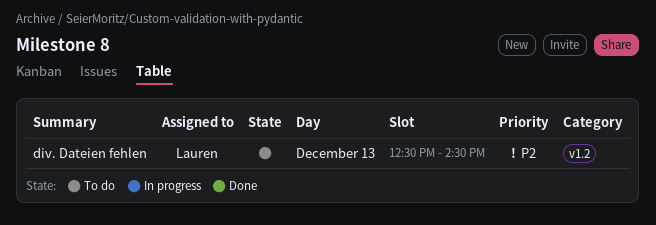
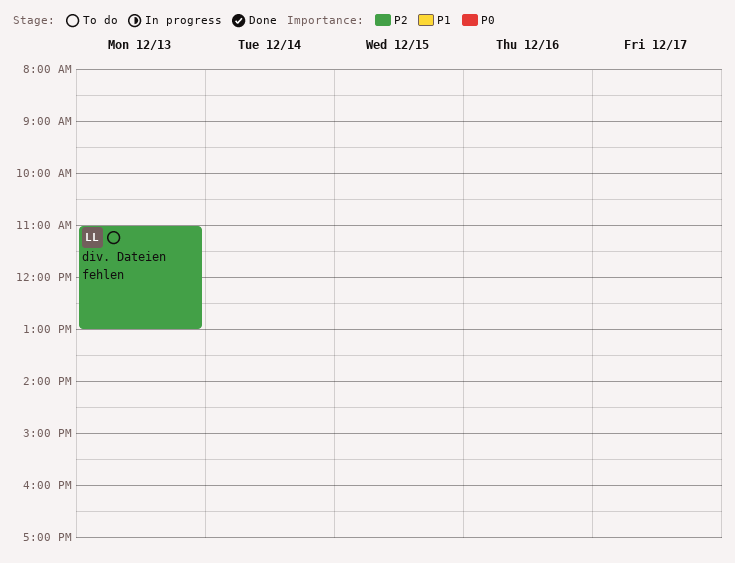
div. Dateien fehlen, begins: 12:30 -> 11:00
div. Dateien fehlen, ends: 14:30 -> 13:00

